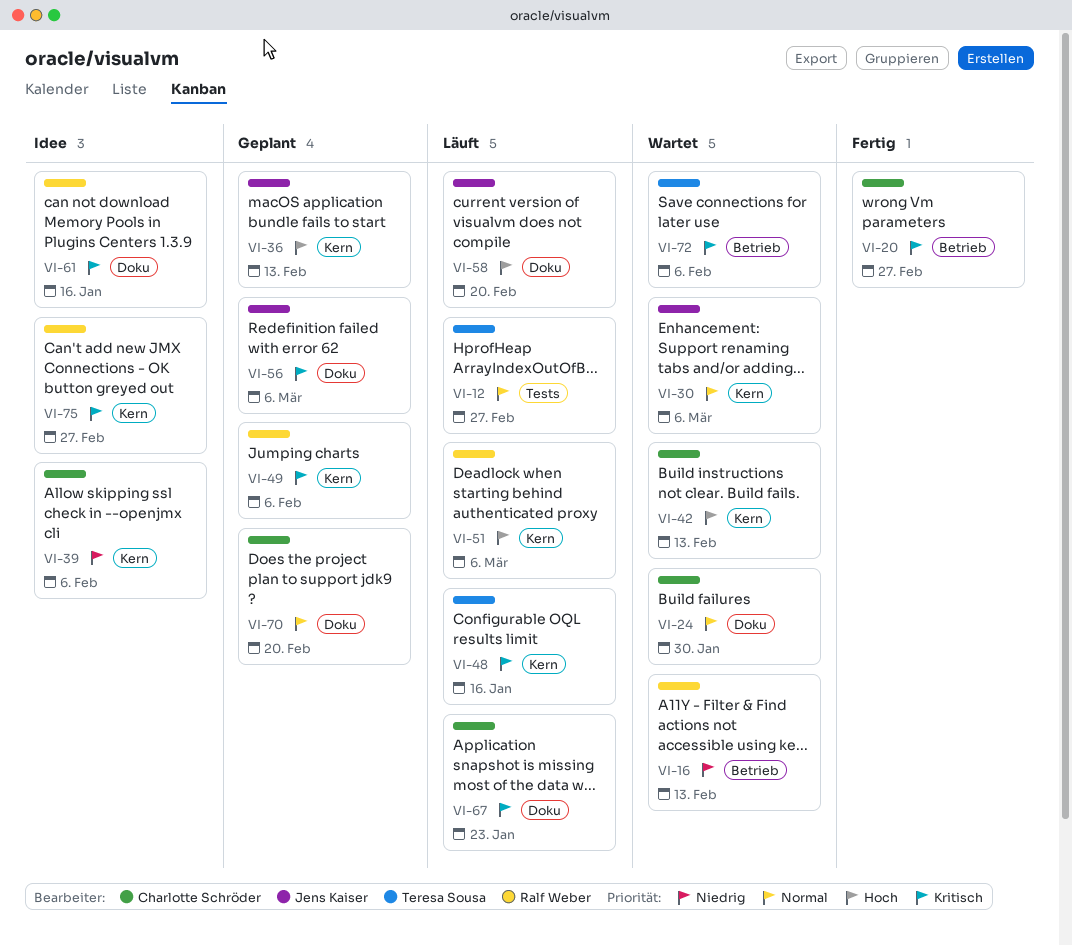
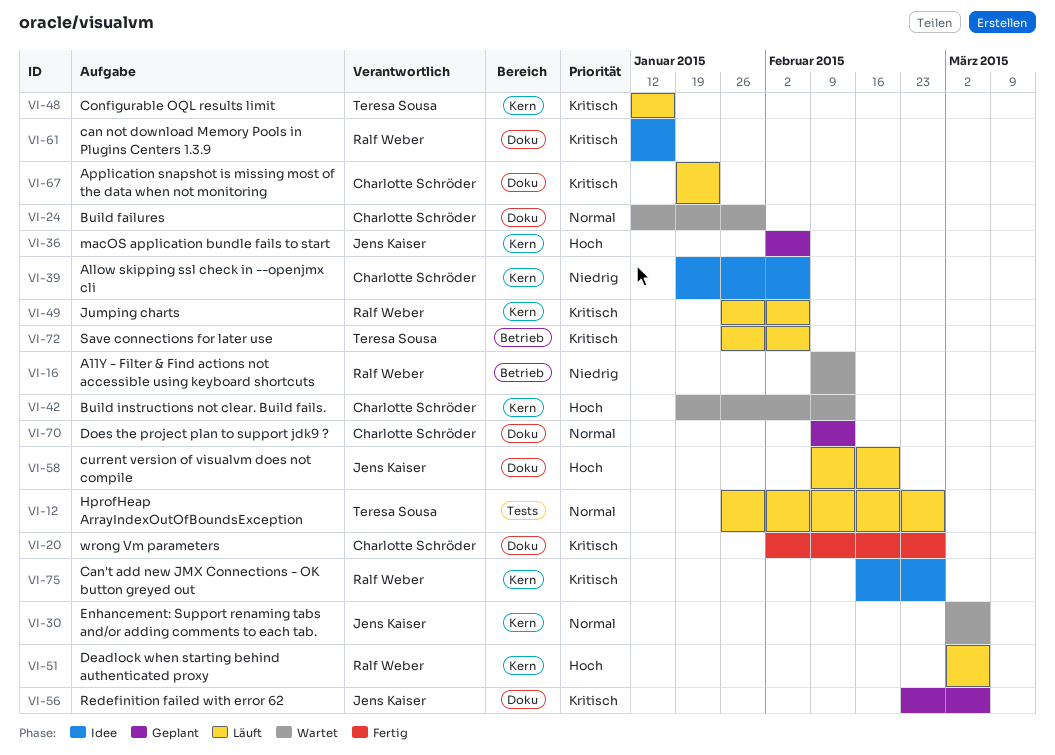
VI-20, label: Betrieb -> Doku
VI-36, due: Feb 13 -> Feb 6
VI-49, status: Geplant -> Läuft
VI-70, due: Feb 20 -> Feb 13
VI-72, status: Wartet -> Läuft

